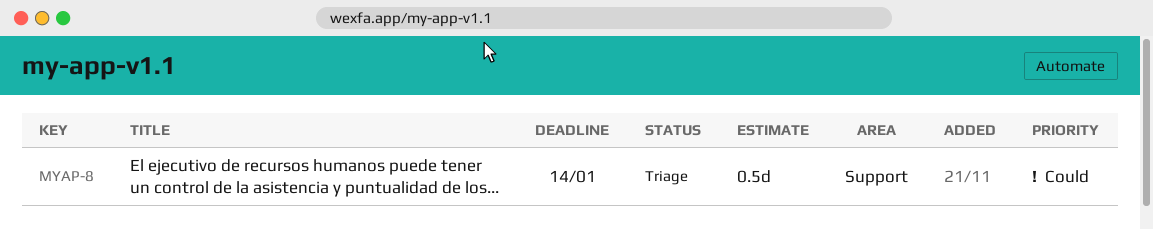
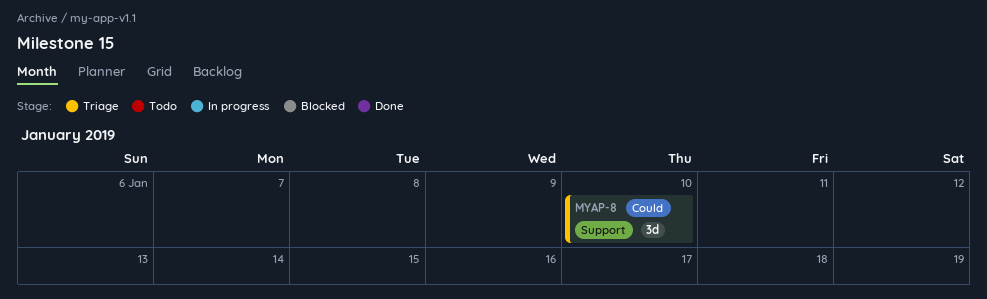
MYAP-8, estimate: 0.5d -> 3d
MYAP-8, due: Jan 14 -> Jan 10

